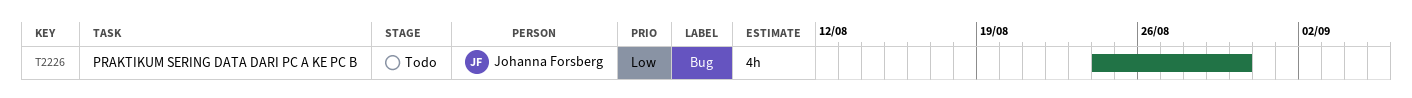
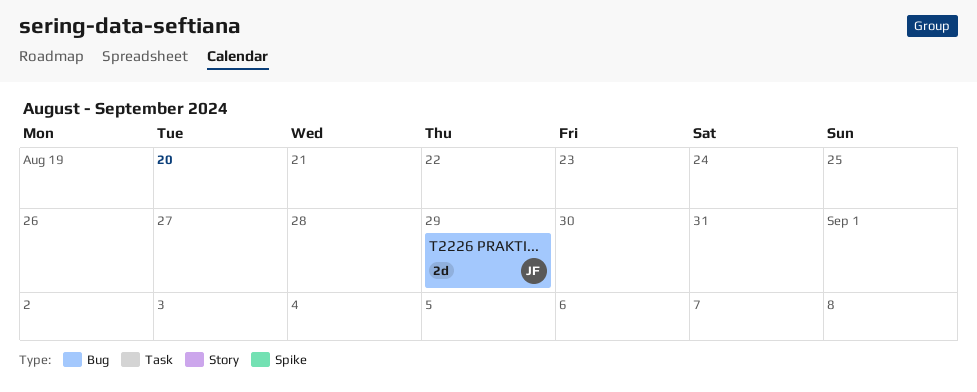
T2226, estimate: 4h -> 2d
T2226, due: Aug 30 -> Aug 29

